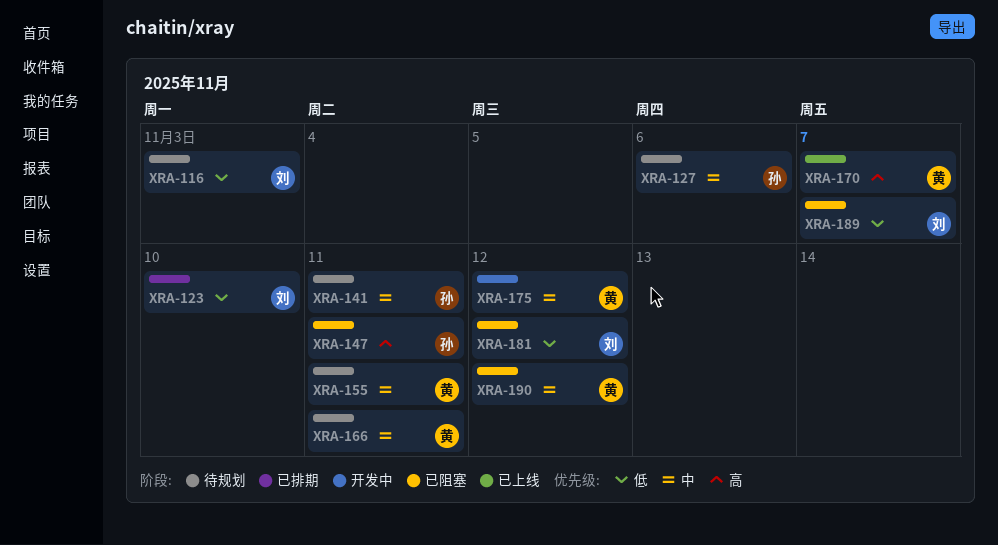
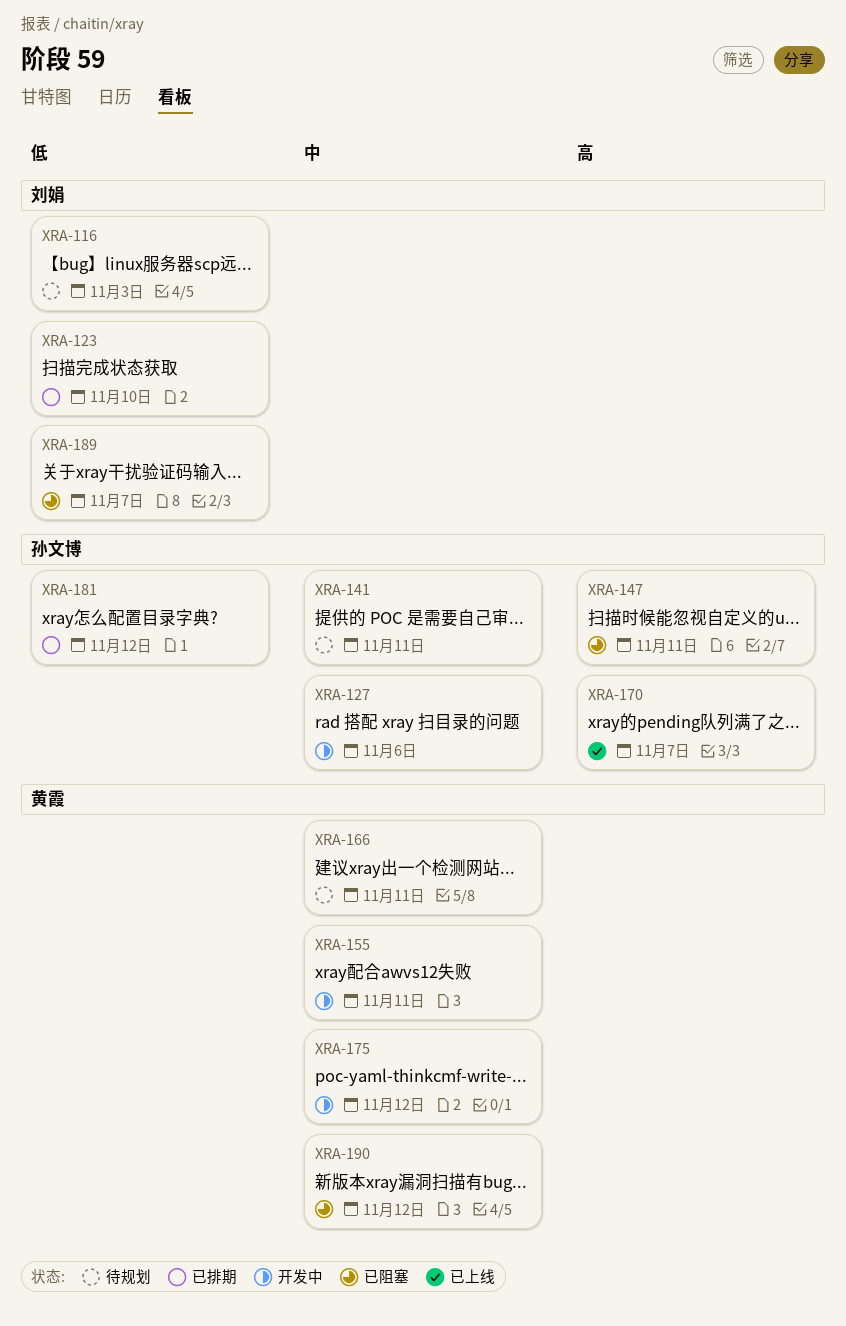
XRA-127, status: 待规划 -> 开发中
XRA-155, status: 待规划 -> 开发中
XRA-170, owner: 黄霞 -> 孙文博
XRA-181, status: 已阻塞 -> 已排期
XRA-181, owner: 刘娟 -> 孙文博

